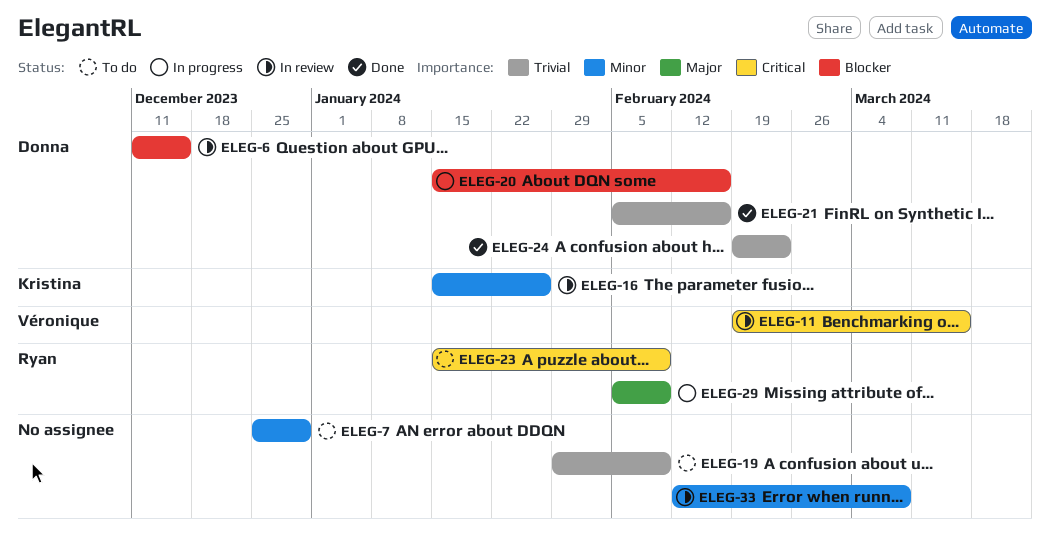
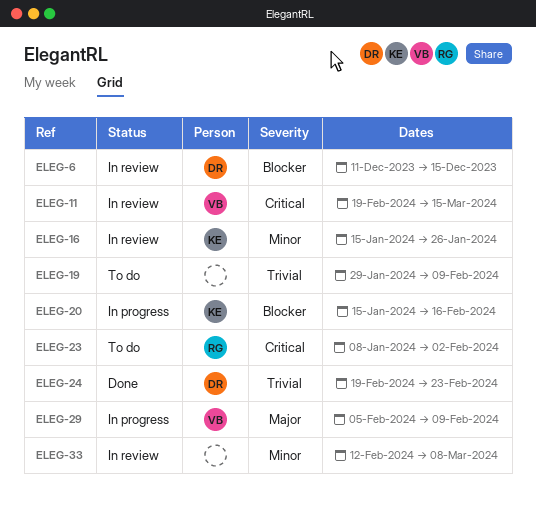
ELEG-7: present -> none
ELEG-20, owner: Donna -> Kristina
ELEG-21: present -> none
ELEG-23, start: Jan 15 -> Jan 8
ELEG-23, due: Feb 9 -> Feb 2
ELEG-29, owner: Ryan -> Véronique

